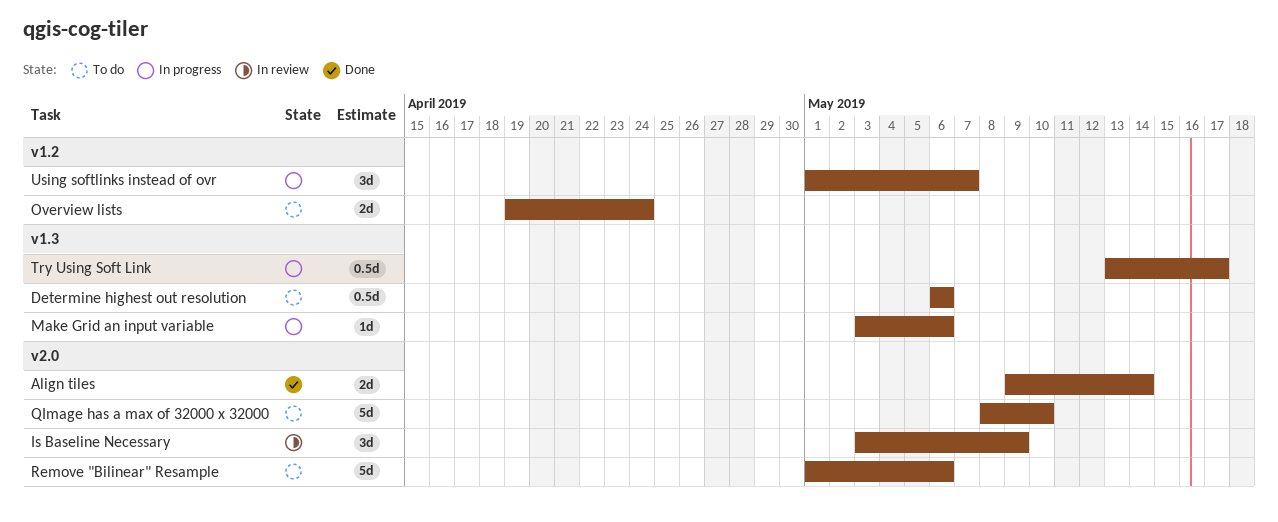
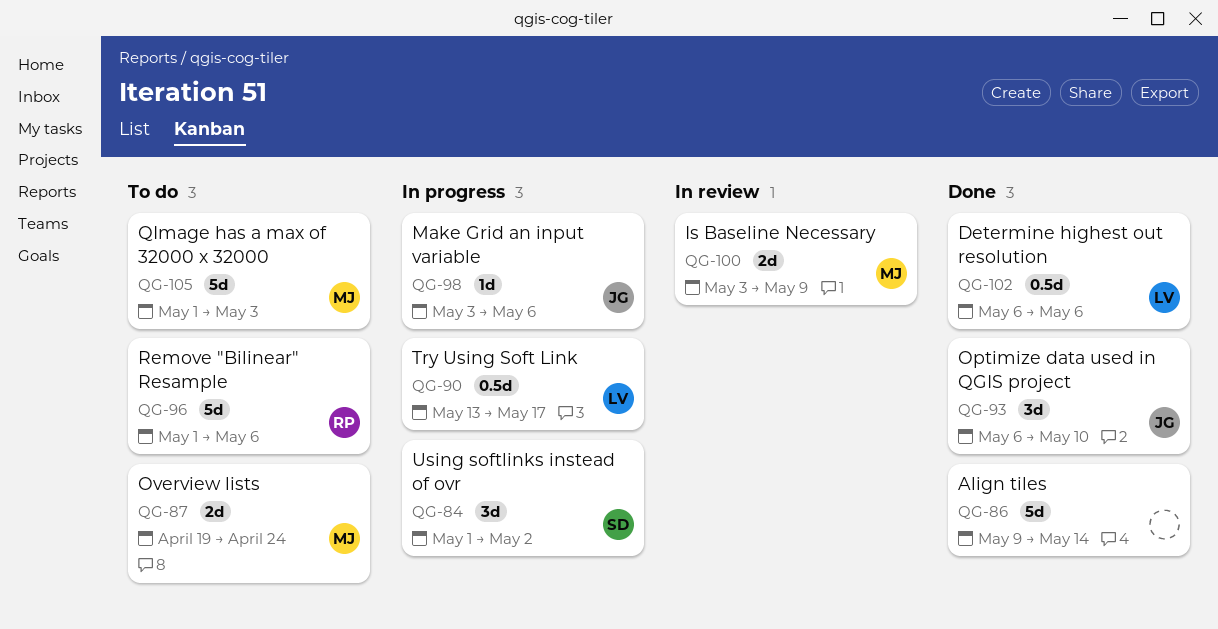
Align tiles, estimate: 2d -> 5d
Determine highest out resolution, status: To do -> Done
Is Baseline Necessary, estimate: 3d -> 2d
Optimize data used in QGIS project: none -> present
QImage has a max of 32000 x 32000, start: May 8 -> May 1
QImage has a max of 32000 x 32000, due: May 10 -> May 3
Using softlinks instead of ovr, due: May 7 -> May 2

